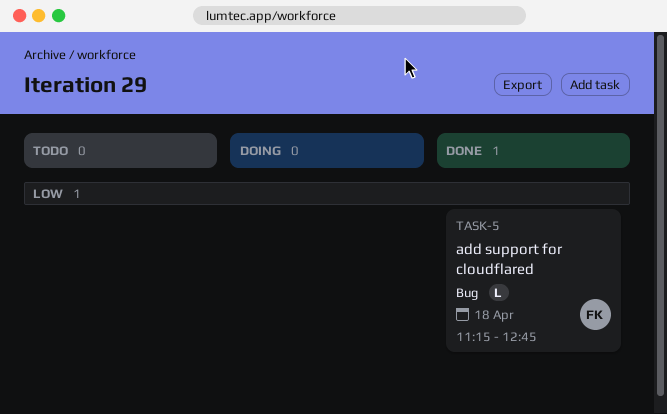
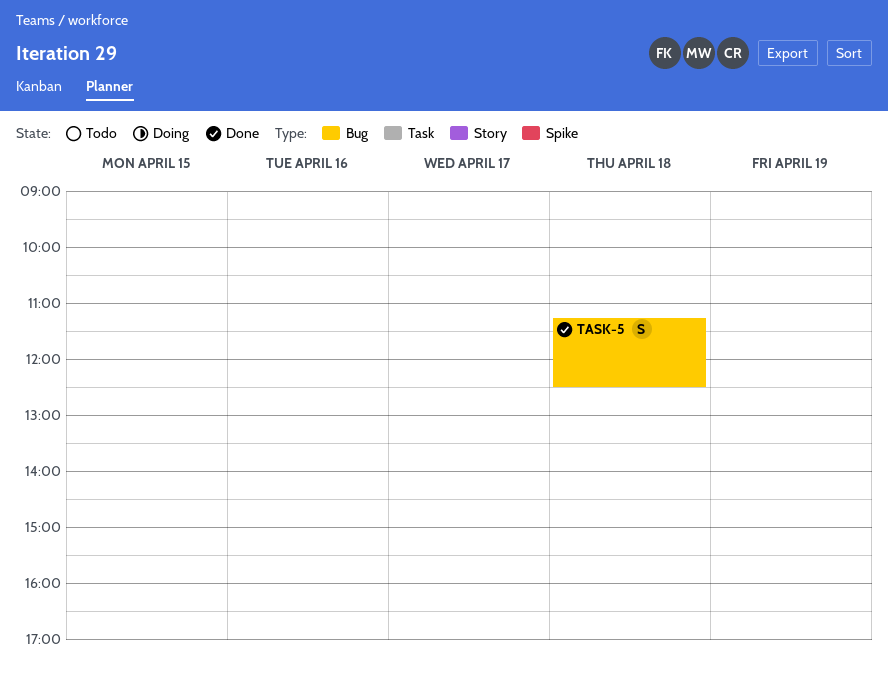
TASK-5, estimate: L -> S
TASK-5, ends: 12:45 -> 12:30

